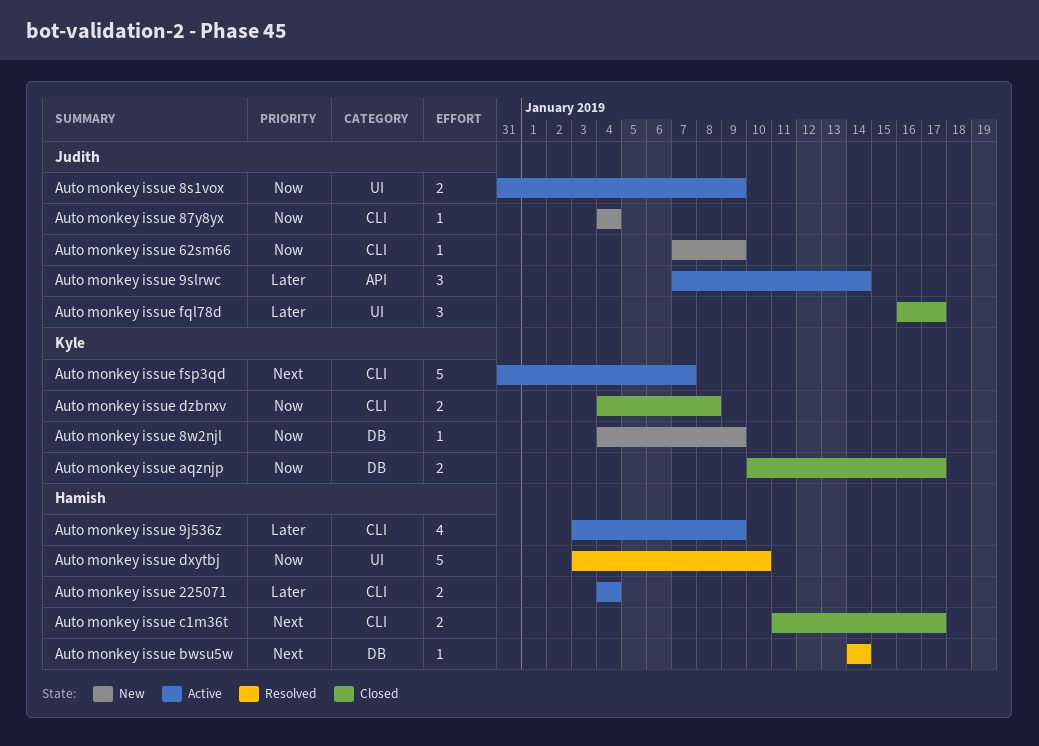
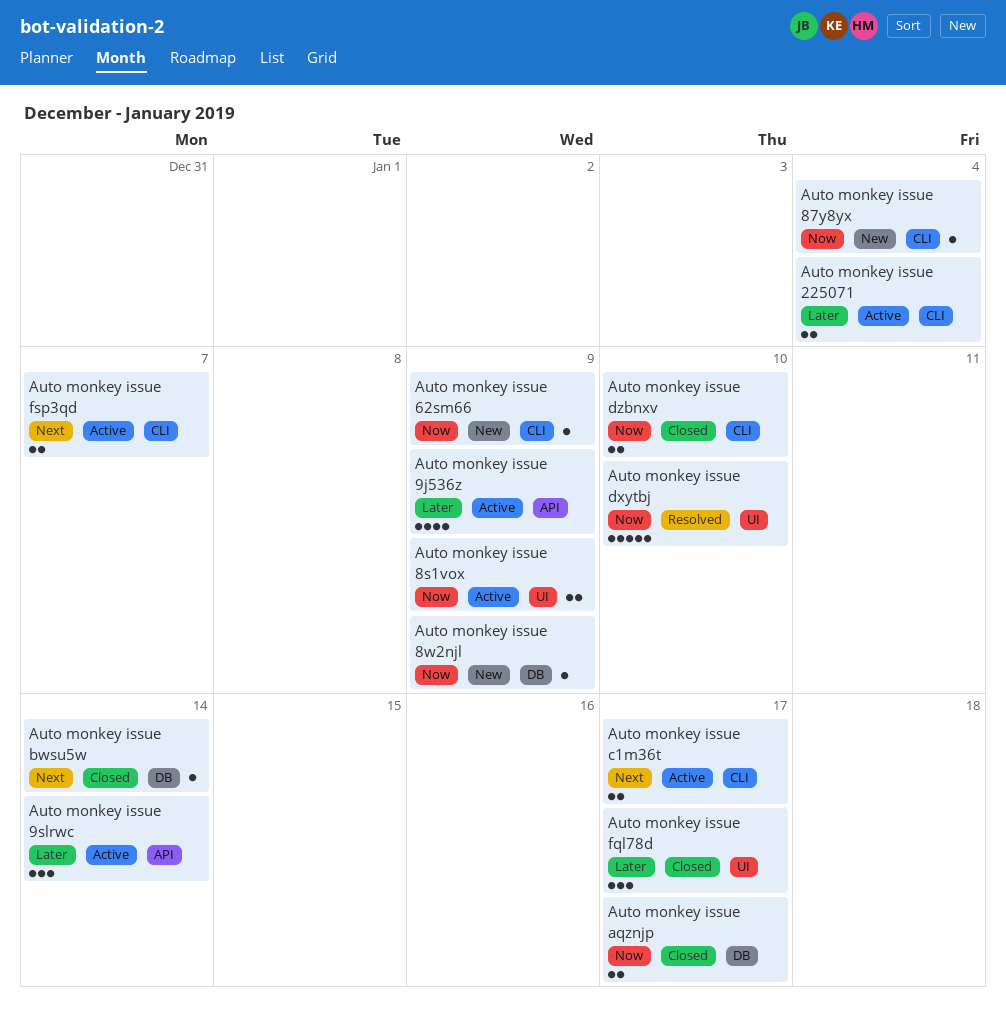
Auto monkey issue 9j536z, label: CLI -> API
Auto monkey issue bwsu5w, status: Resolved -> Closed
Auto monkey issue c1m36t, status: Closed -> Active
Auto monkey issue dzbnxv, due: Jan 8 -> Jan 10
Auto monkey issue fsp3qd, estimate: 5 -> 2

